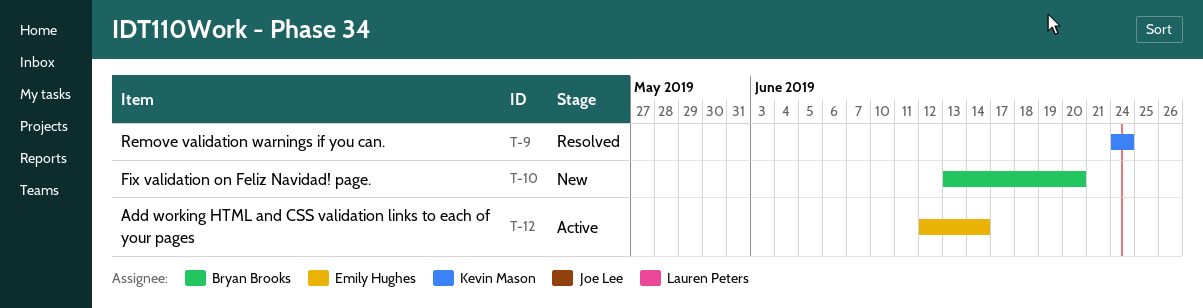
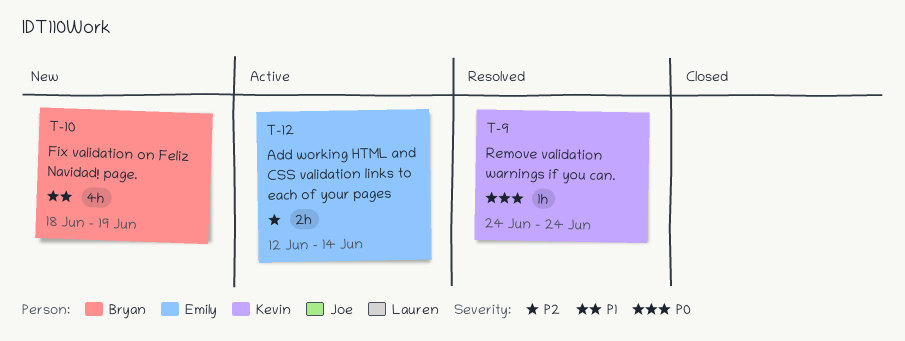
T-10, start: Jun 13 -> Jun 18
T-10, due: Jun 20 -> Jun 19

